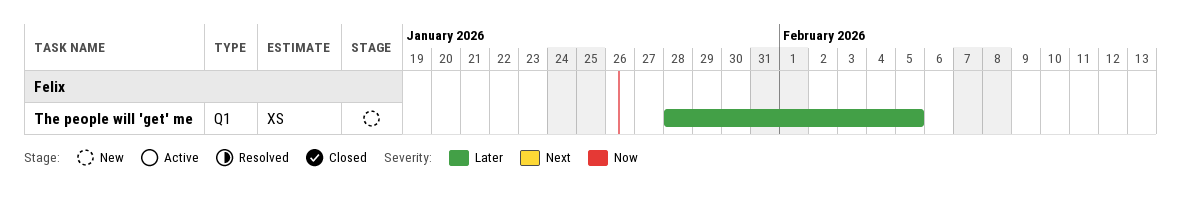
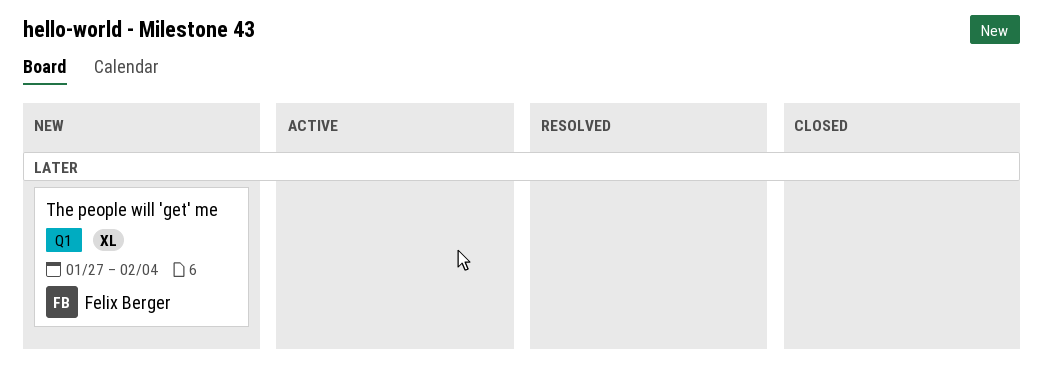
The people will 'get' me, estimate: XS -> XL
The people will 'get' me, start: Jan 28 -> Jan 27
The people will 'get' me, due: Feb 5 -> Feb 4

